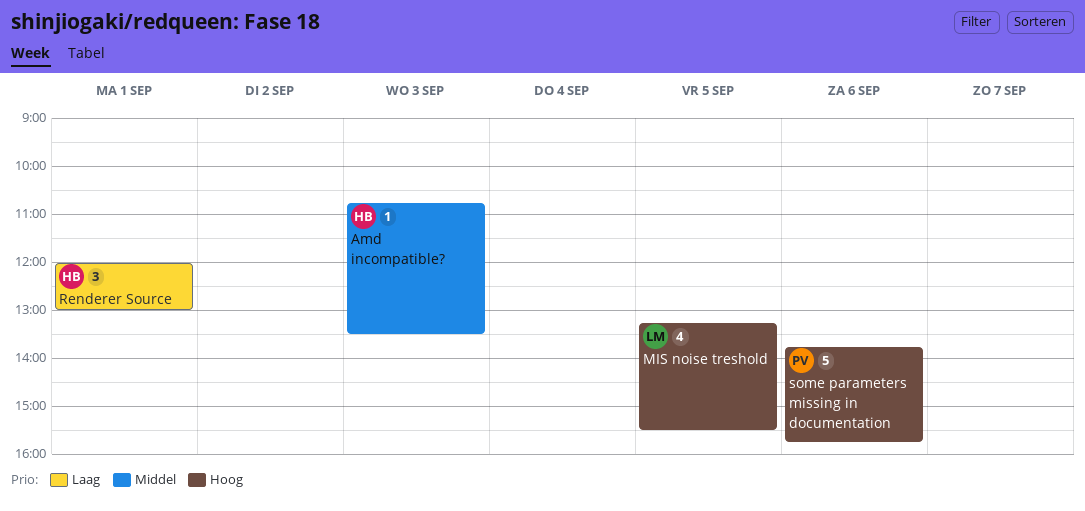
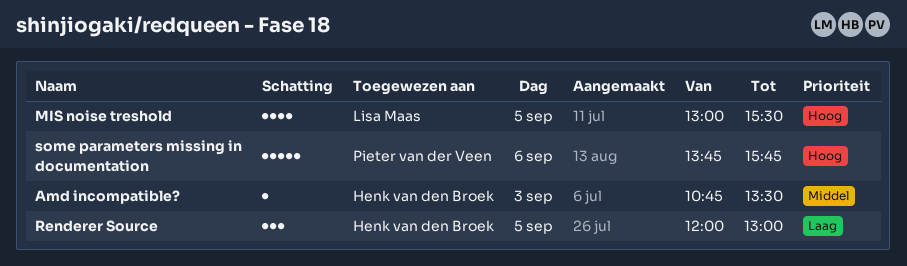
MIS noise treshold, begins: 13:15 -> 13:00
Renderer Source, day: Sep 1 -> Sep 5

